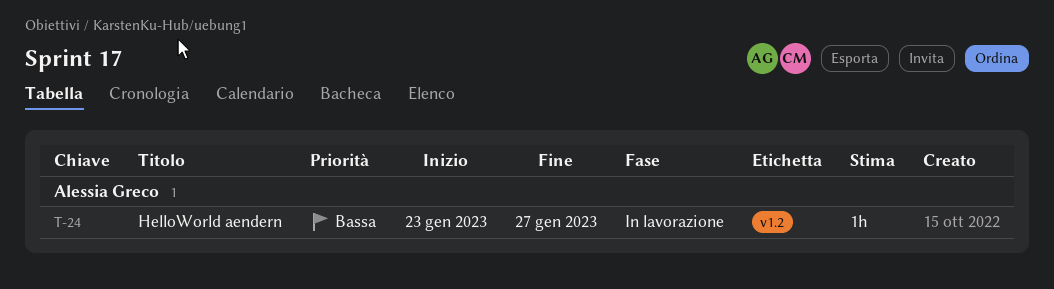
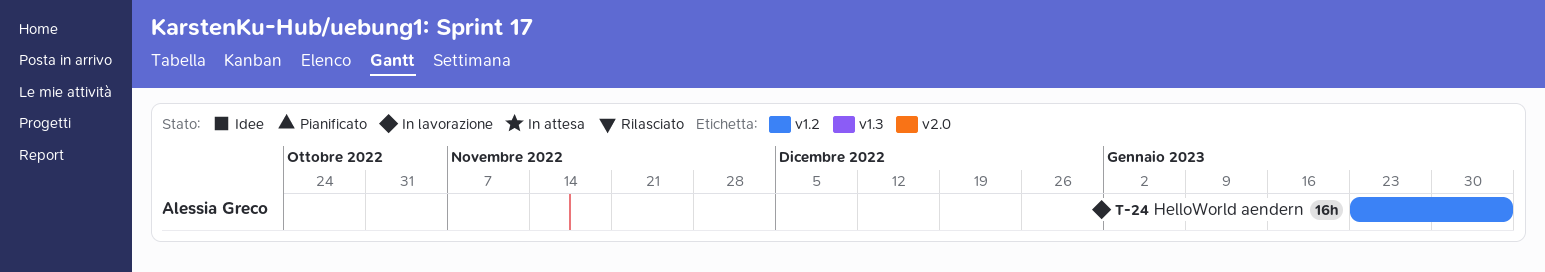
T-24, estimate: 1h -> 16h
T-24, due: Jan 27 -> Feb 3

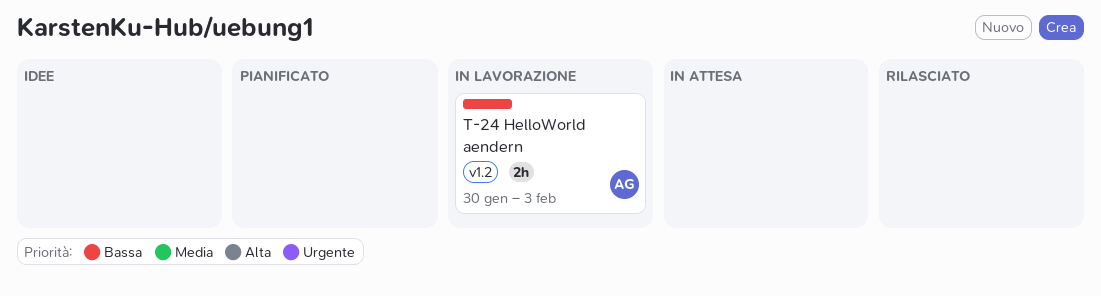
T-24, estimate: 16h -> 2h
T-24, start: Jan 23 -> Jan 30

